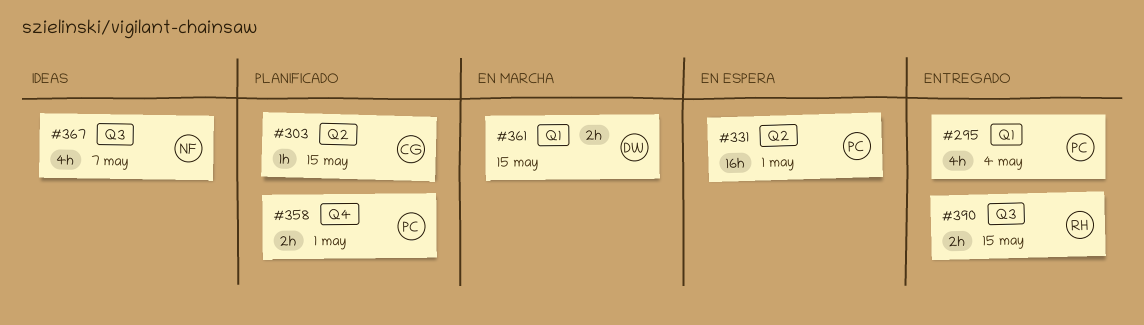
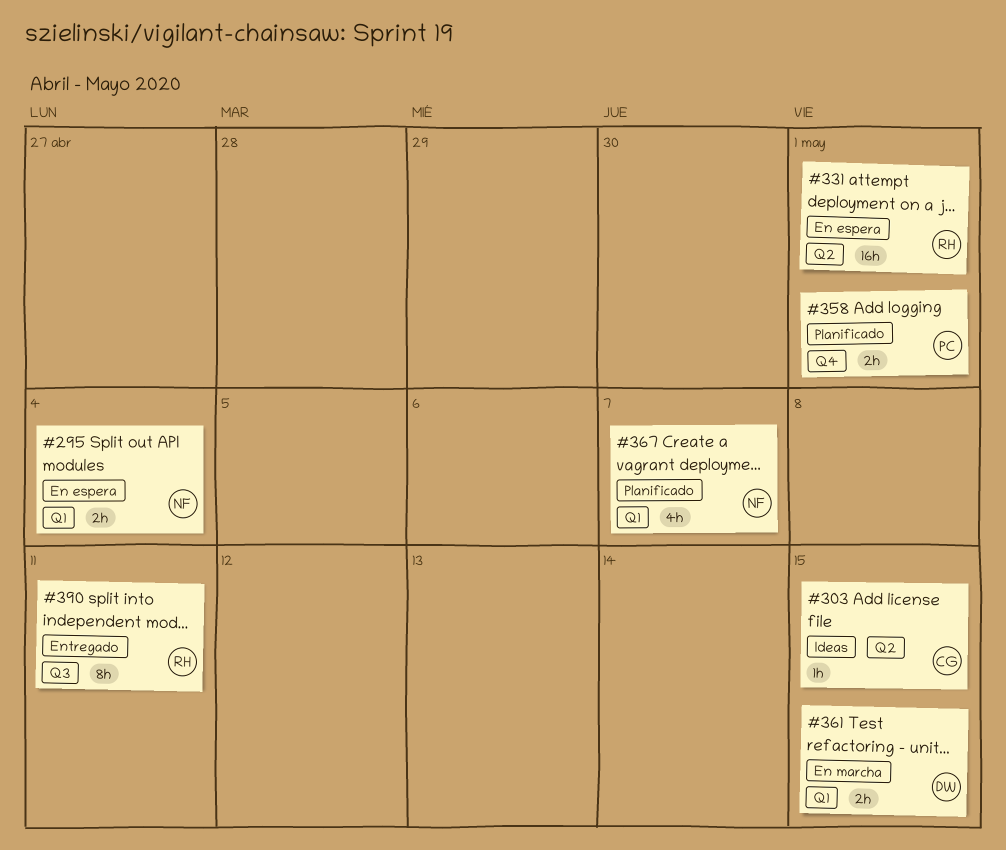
#295, status: Entregado -> En espera
#295, owner: PC -> NF
#295, estimate: 4h -> 2h
#303, status: Planificado -> Ideas
#331, owner: PC -> RH
#367, status: Ideas -> Planificado
#367, label: Q3 -> Q1
#390, estimate: 2h -> 8h
#390, due: May 15 -> May 11

